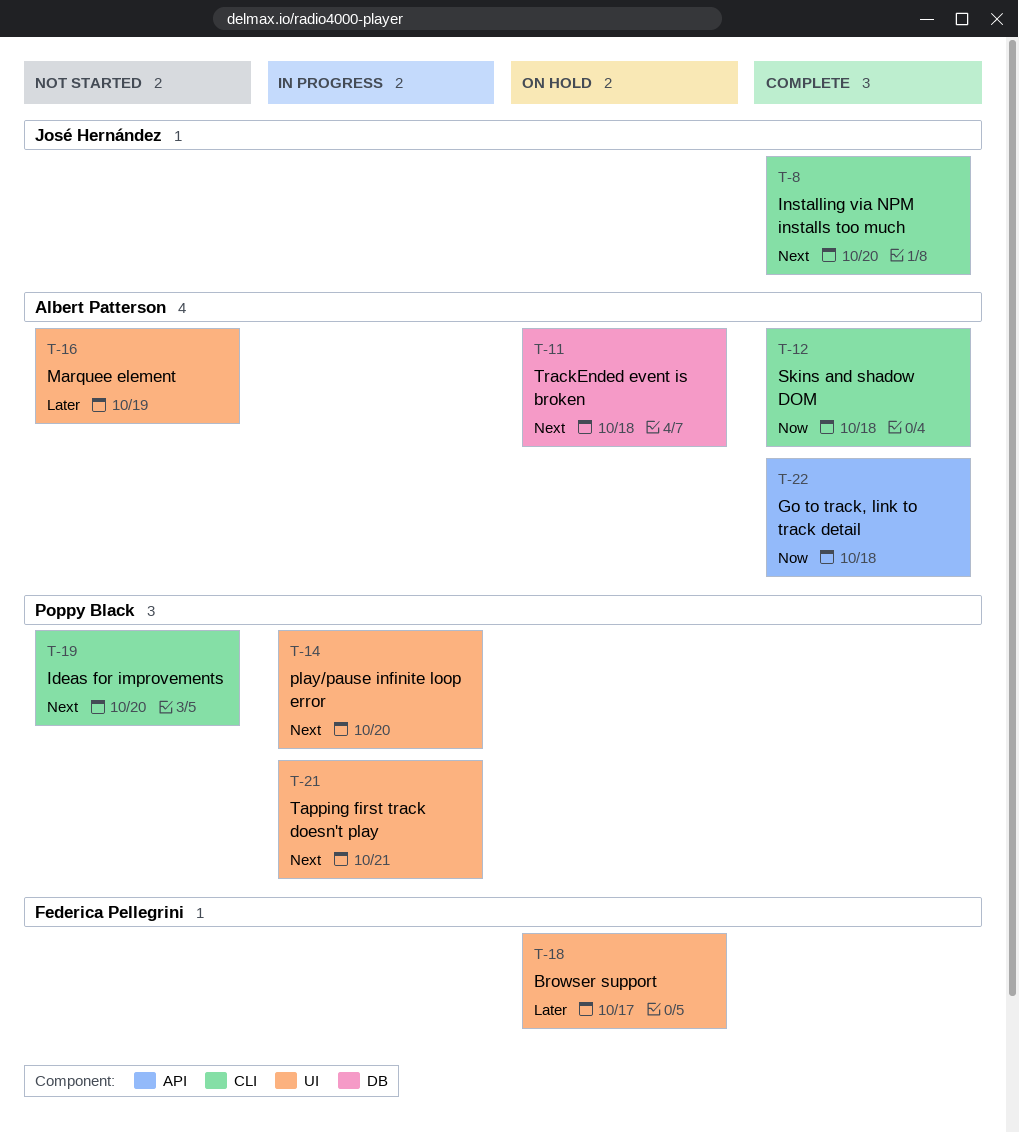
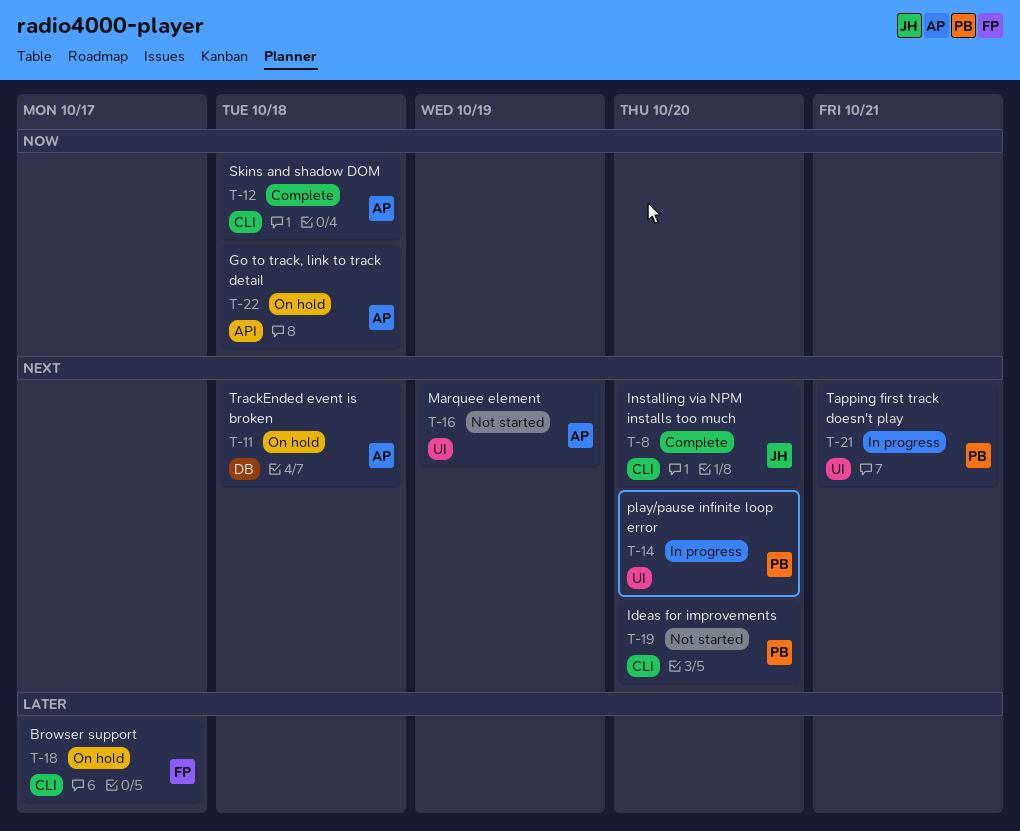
T-16, priority: Later -> Next
T-18, label: UI -> CLI
T-22, status: Complete -> On hold

